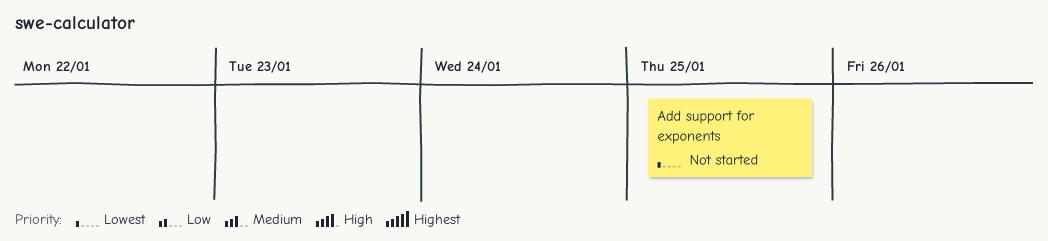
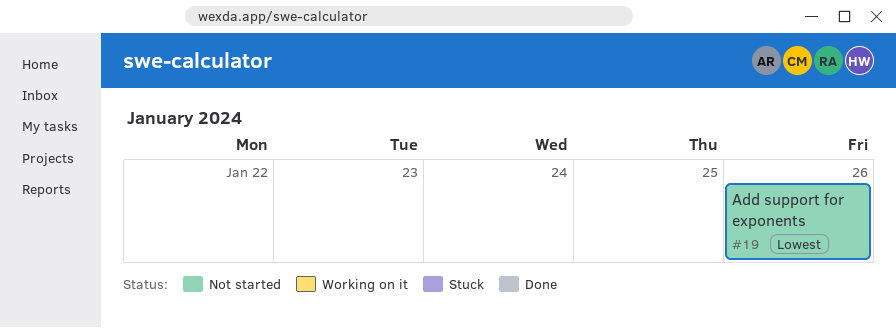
Add support for exponents, due: Jan 25 -> Jan 26

